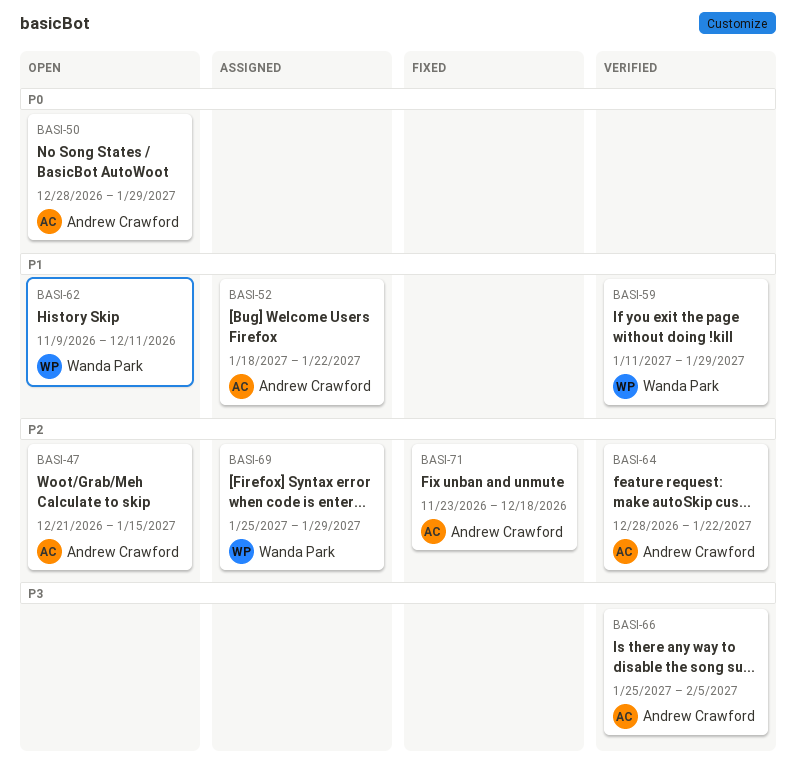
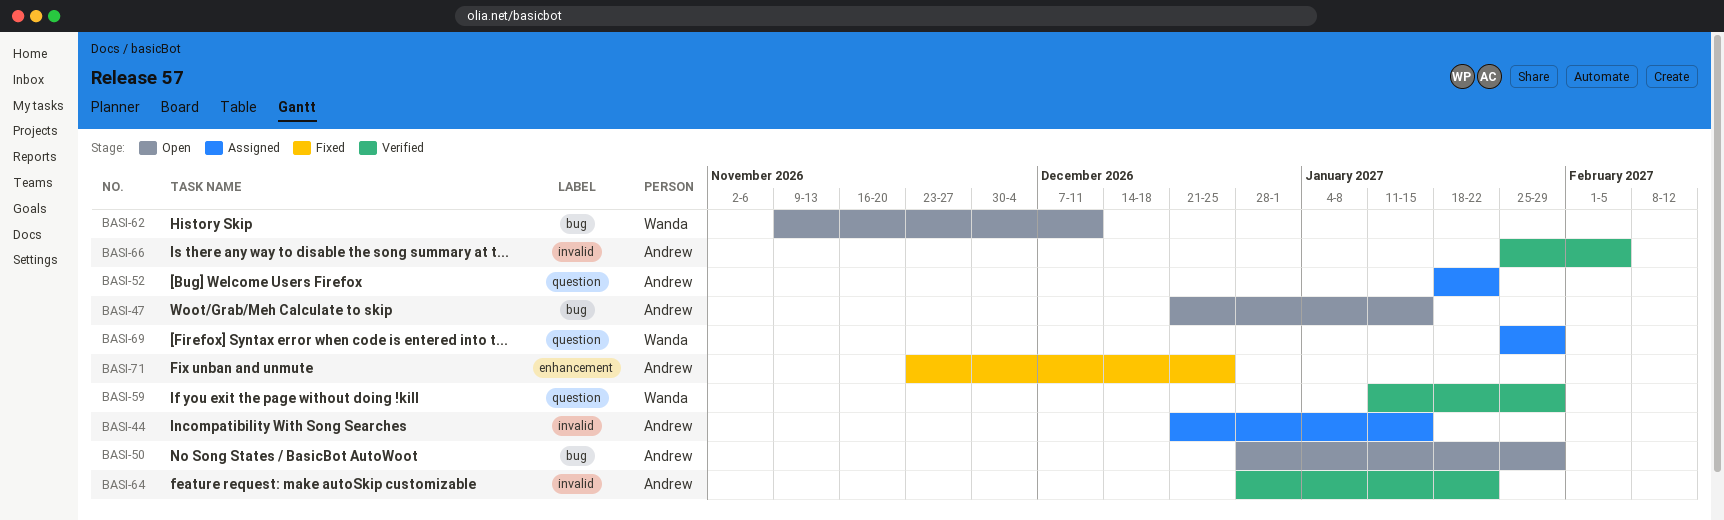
BASI-44: none -> present
BASI-71, due: Dec 18 -> Dec 25

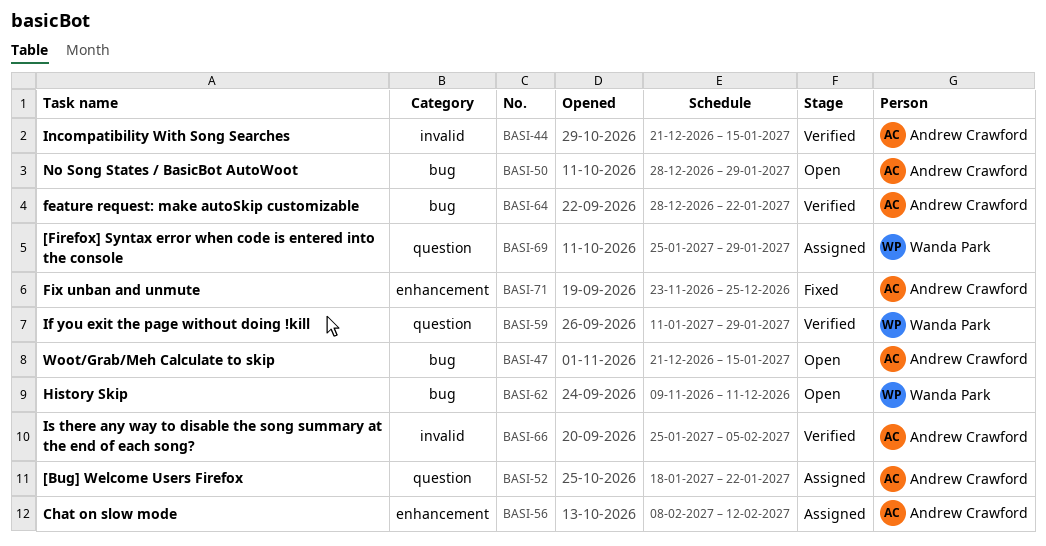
BASI-44, status: Assigned -> Verified
BASI-56: none -> present
BASI-64, label: invalid -> bug

